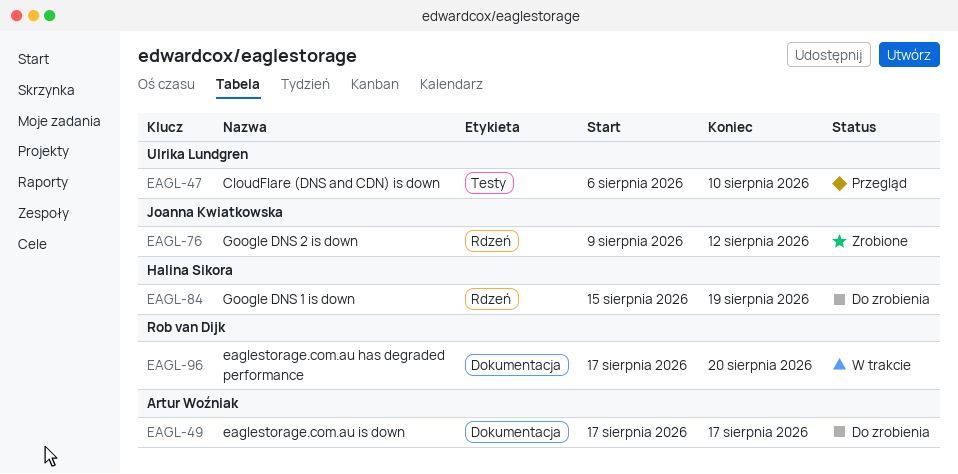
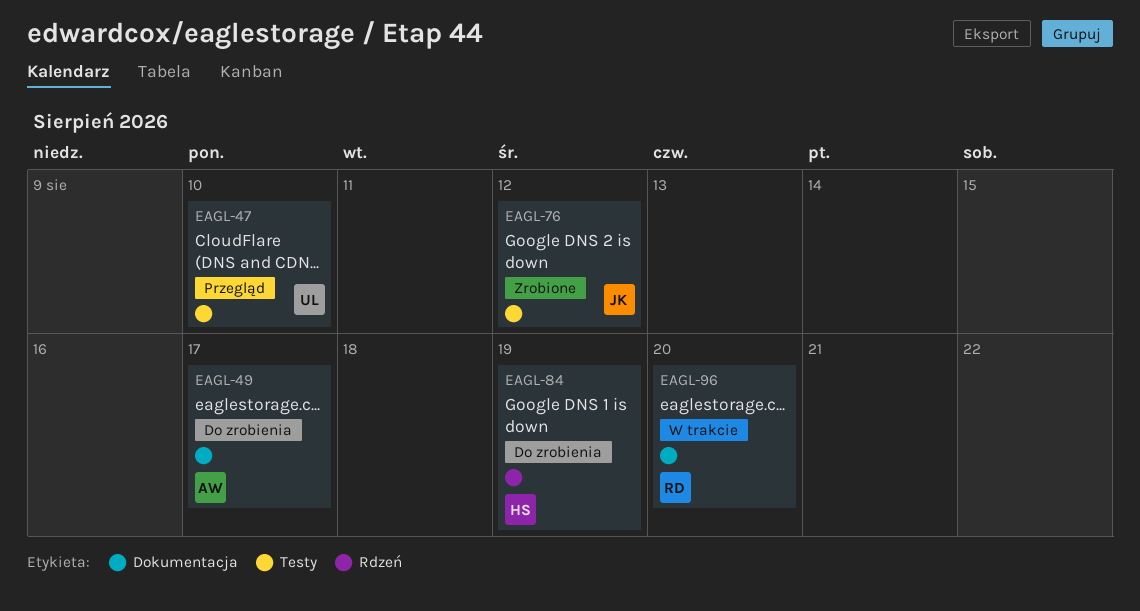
EAGL-76, label: Rdzeń -> Testy

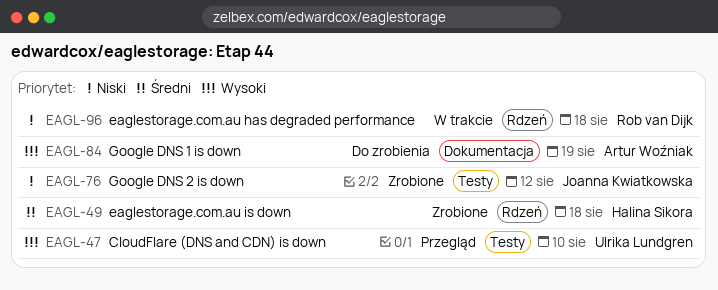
EAGL-49, status: Do zrobienia -> Zrobione
EAGL-49, owner: Artur Woźniak -> Halina Sikora
EAGL-49, label: Dokumentacja -> Rdzeń
EAGL-49, due: Aug 17 -> Aug 18
EAGL-84, owner: Halina Sikora -> Artur Woźniak
EAGL-84, label: Rdzeń -> Dokumentacja
EAGL-96, label: Dokumentacja -> Rdzeń
EAGL-96, due: Aug 20 -> Aug 18

